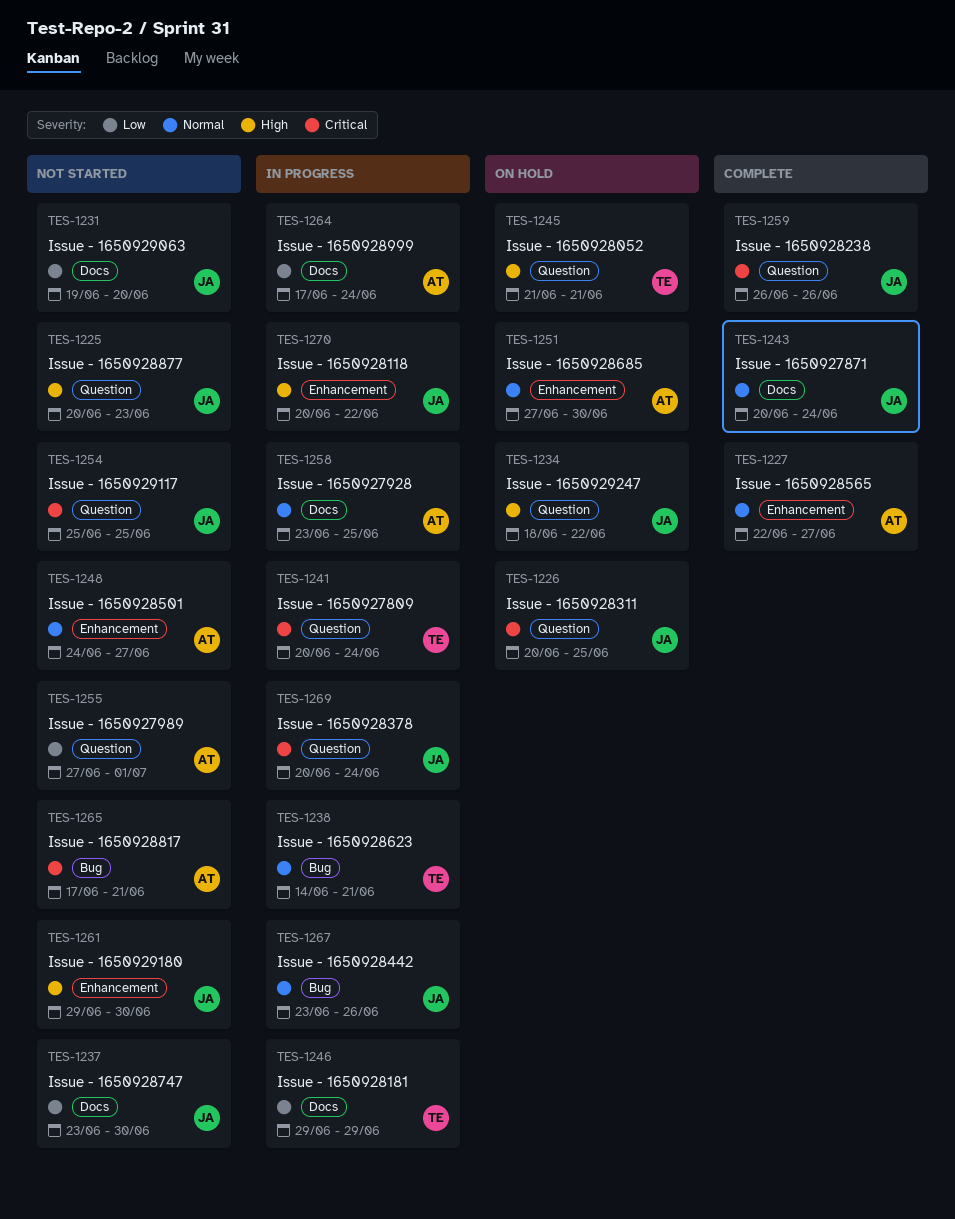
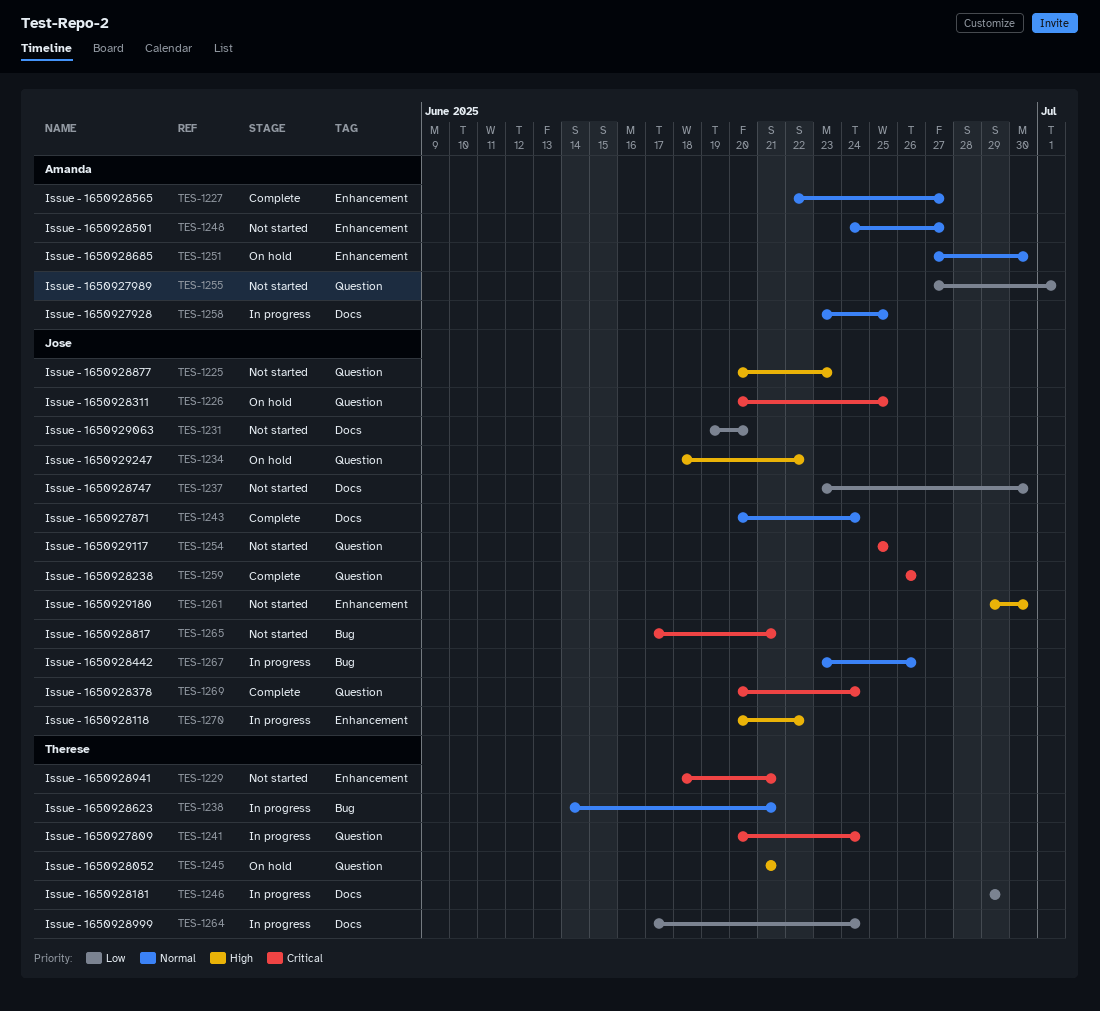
TES-1229: none -> present
TES-1264, owner: Amanda -> Therese
TES-1265, owner: Amanda -> Jose
TES-1269, status: In progress -> Complete

